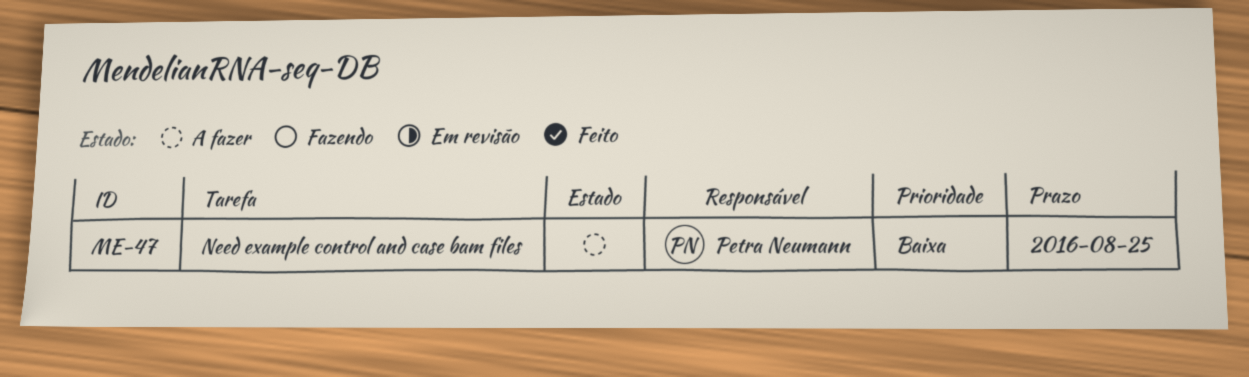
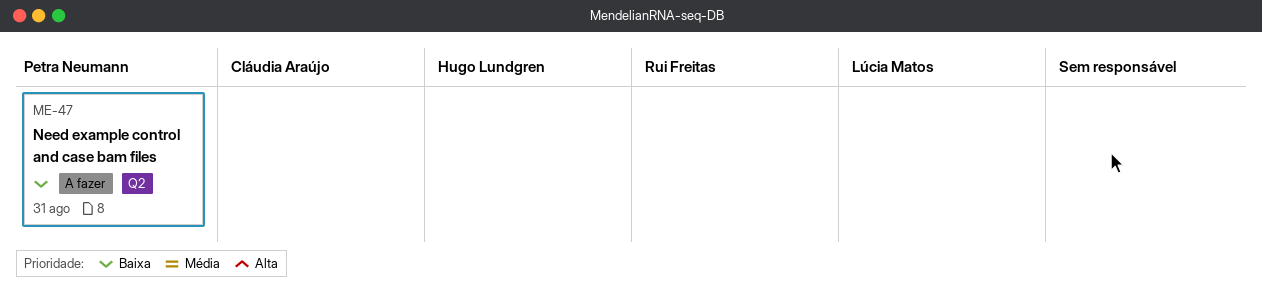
ME-47, due: Aug 25 -> Aug 31

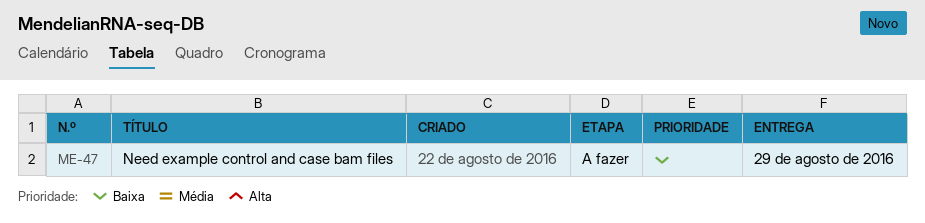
ME-47, due: Aug 31 -> Aug 29

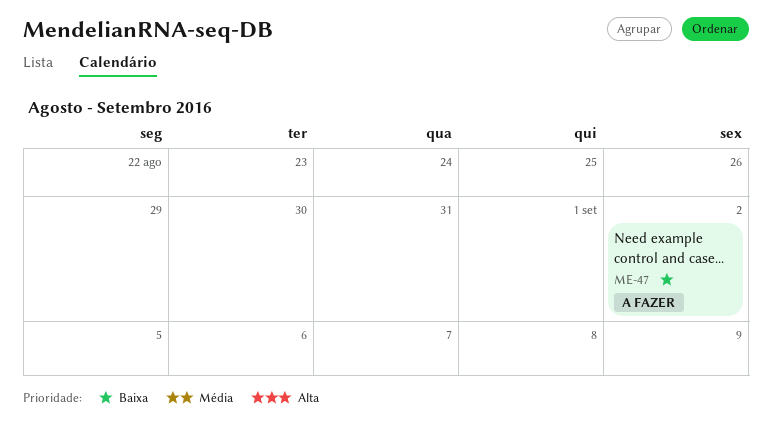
ME-47, due: Aug 29 -> Sep 2

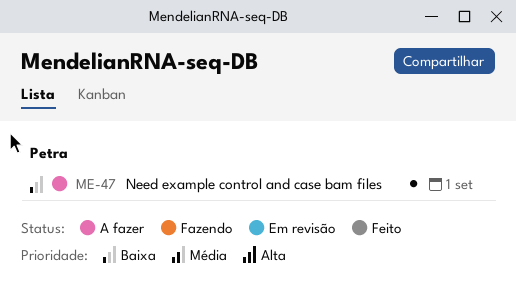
ME-47, due: Sep 2 -> Sep 1

